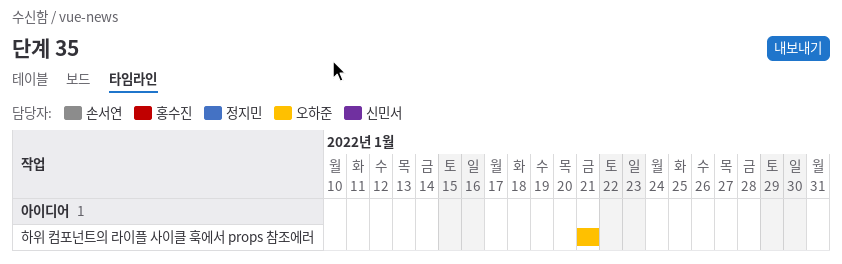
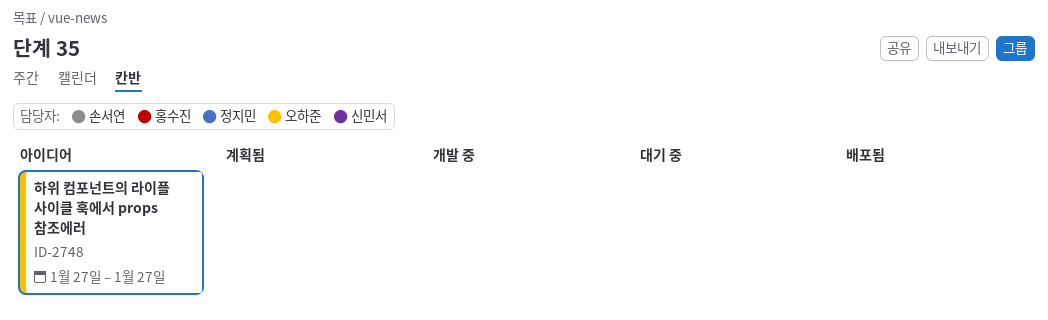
하위 컴포넌트의 라이플 사이클 훅에서 props 참조에러, start: Jan 21 -> Jan 27
하위 컴포넌트의 라이플 사이클 훅에서 props 참조에러, due: Jan 21 -> Jan 27

